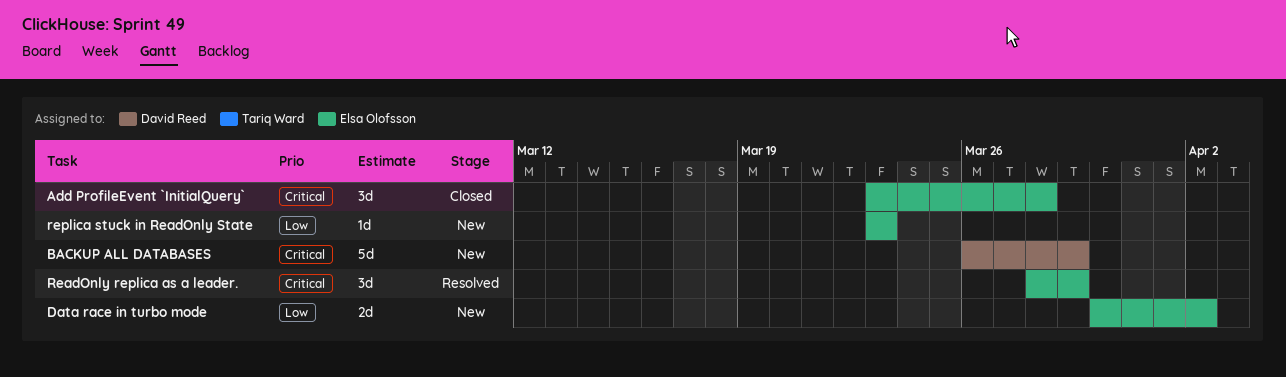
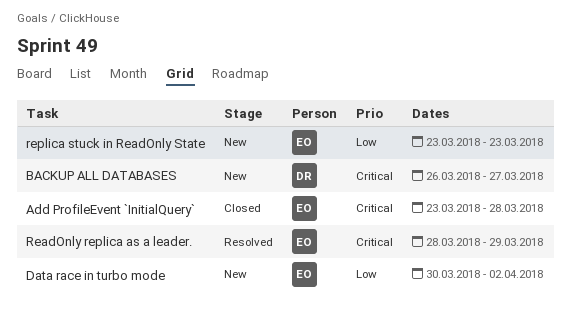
BACKUP ALL DATABASES, due: Mar 29 -> Mar 27

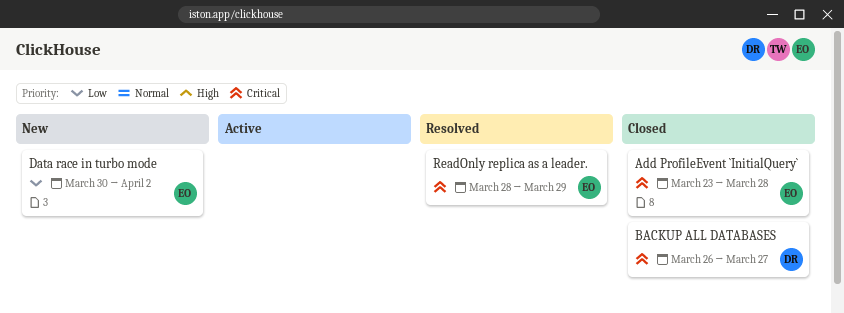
BACKUP ALL DATABASES, status: New -> Closed
replica stuck in ReadOnly State: present -> none

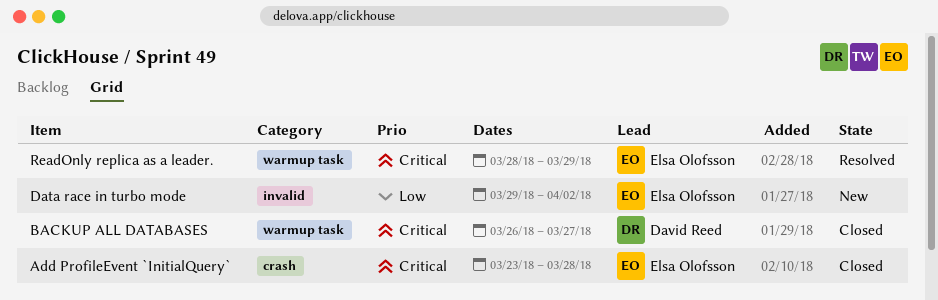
Data race in turbo mode, start: Mar 30 -> Mar 29

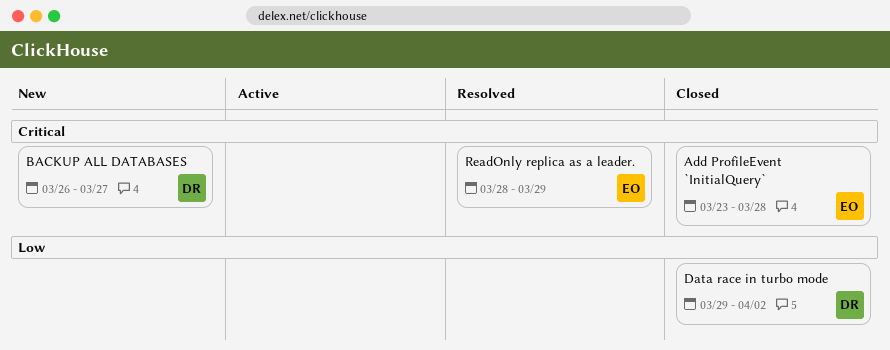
BACKUP ALL DATABASES, status: Closed -> New
Data race in turbo mode, status: New -> Closed
Data race in turbo mode, owner: Elsa Olofsson -> David Reed

